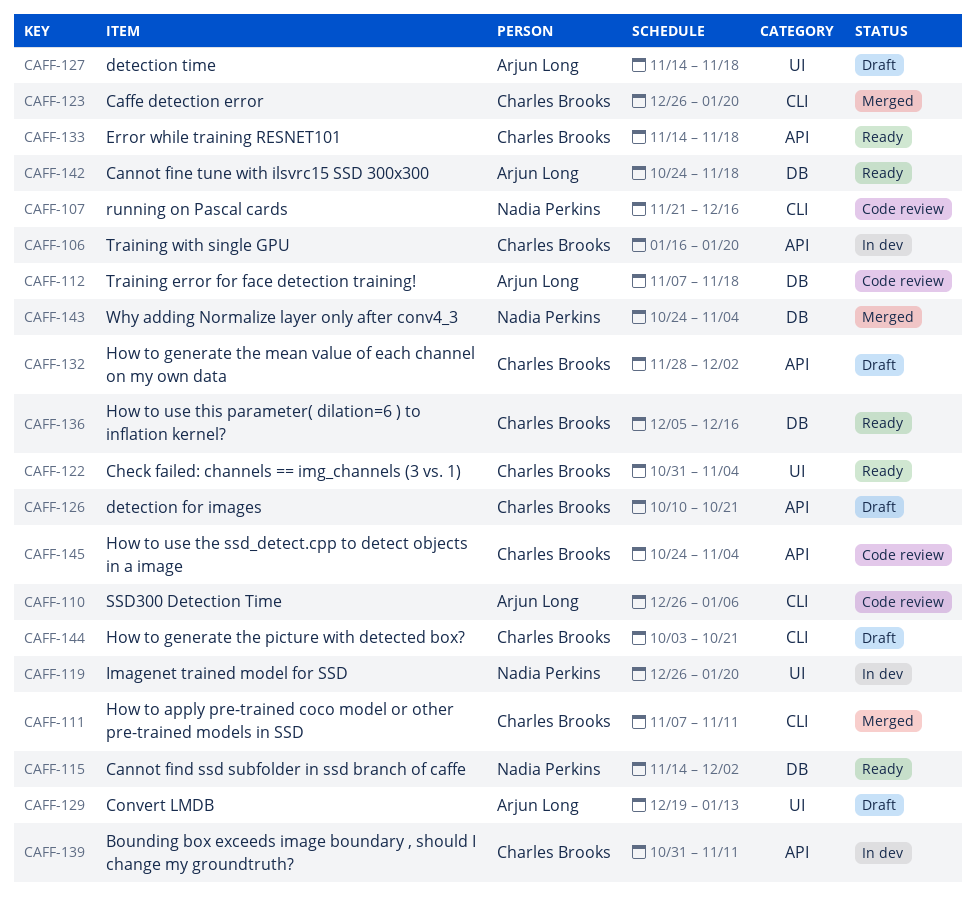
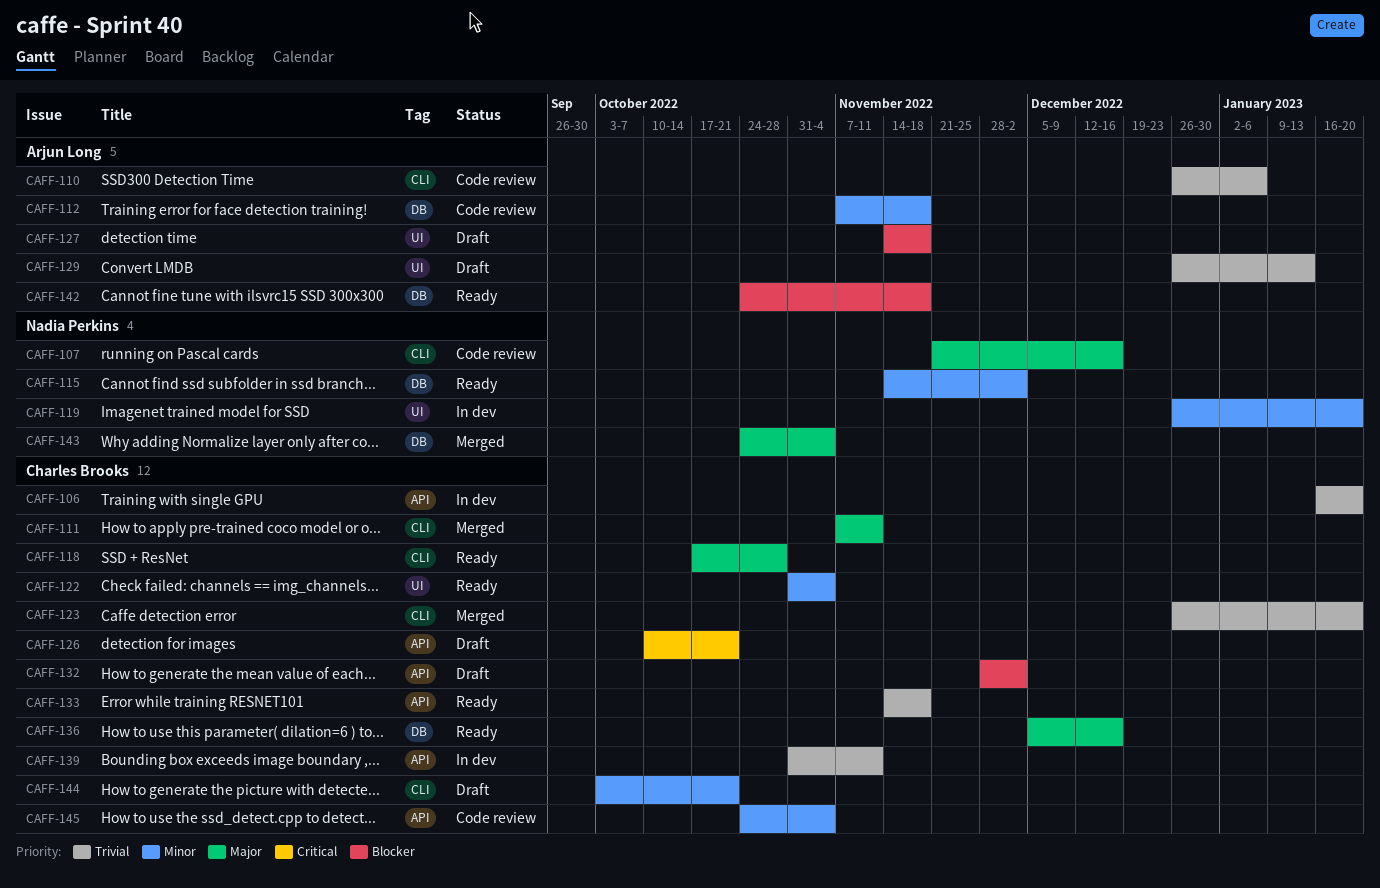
CAFF-118: none -> present
CAFF-129, start: Dec 19 -> Dec 26

